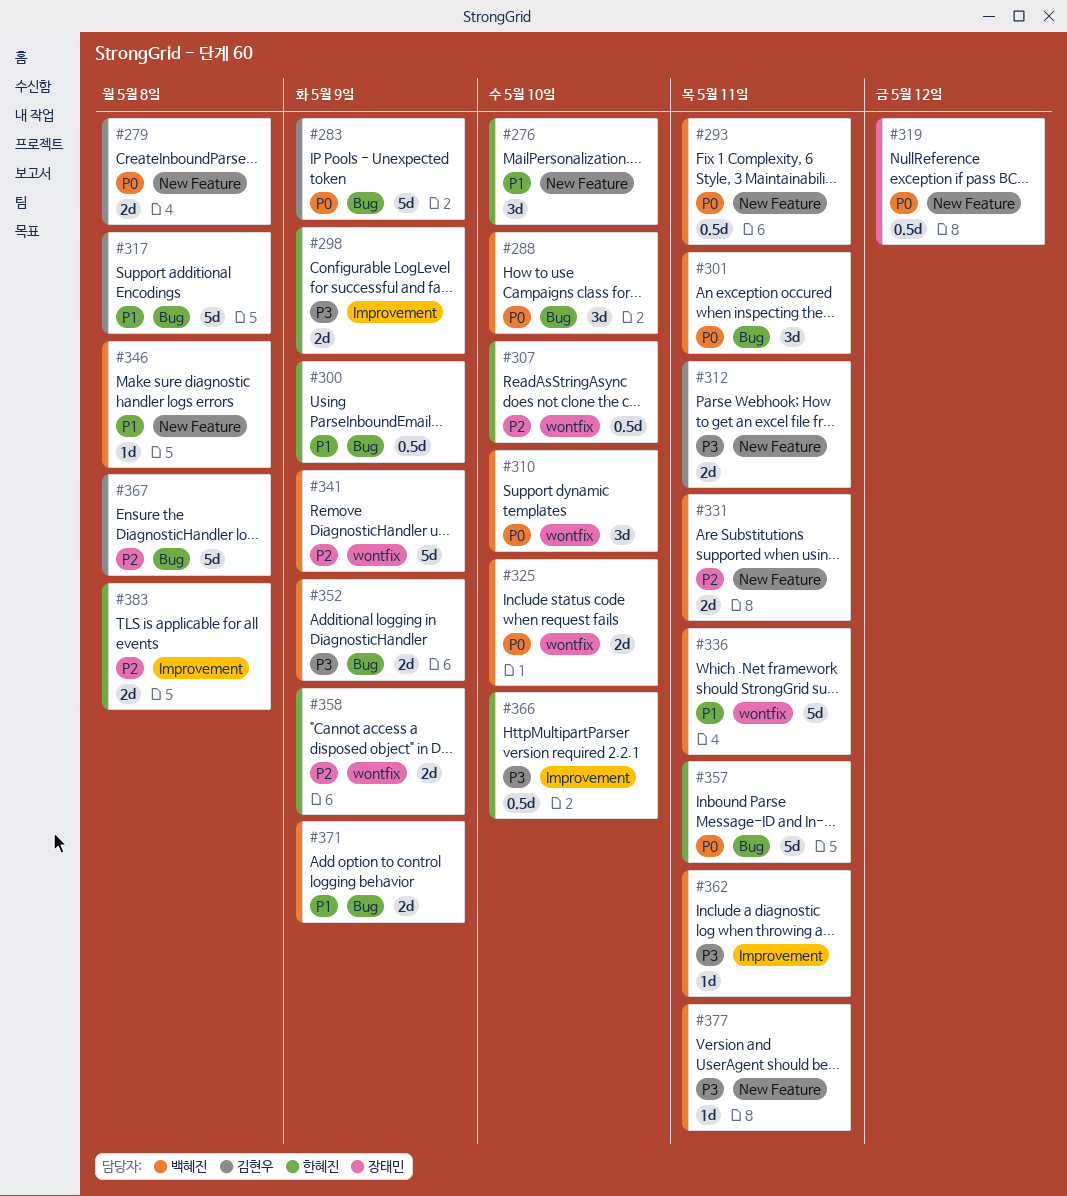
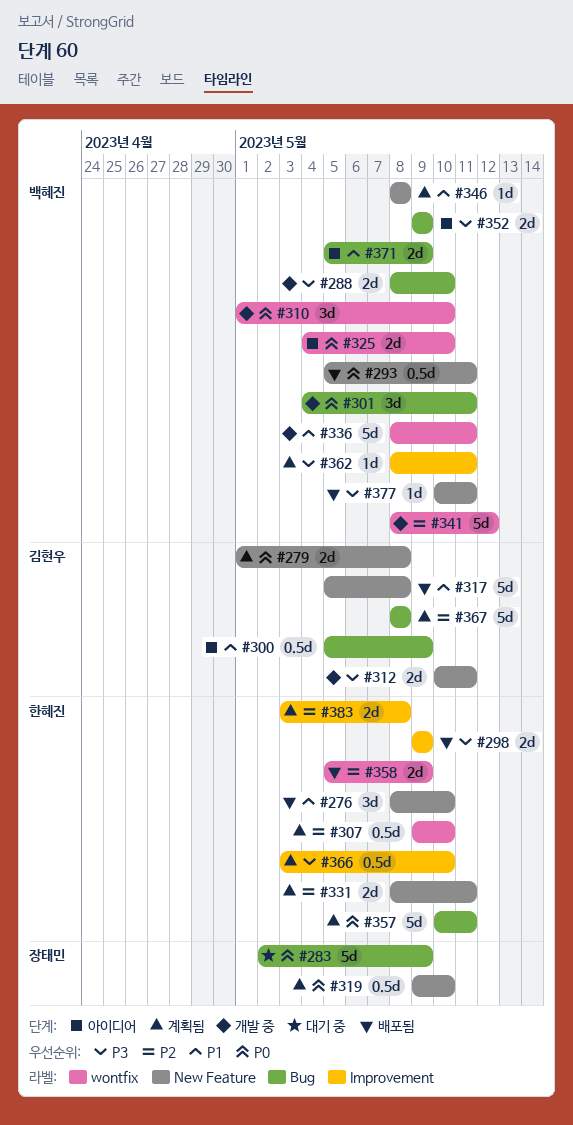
#283, owner: 김현우 -> 장태민
#288, priority: P0 -> P3
#288, estimate: 3d -> 2d
#300, owner: 한혜진 -> 김현우
#317, label: Bug -> New Feature
#319, due: May 12 -> May 10
#331, owner: 백혜진 -> 한혜진
#341, due: May 9 -> May 12

